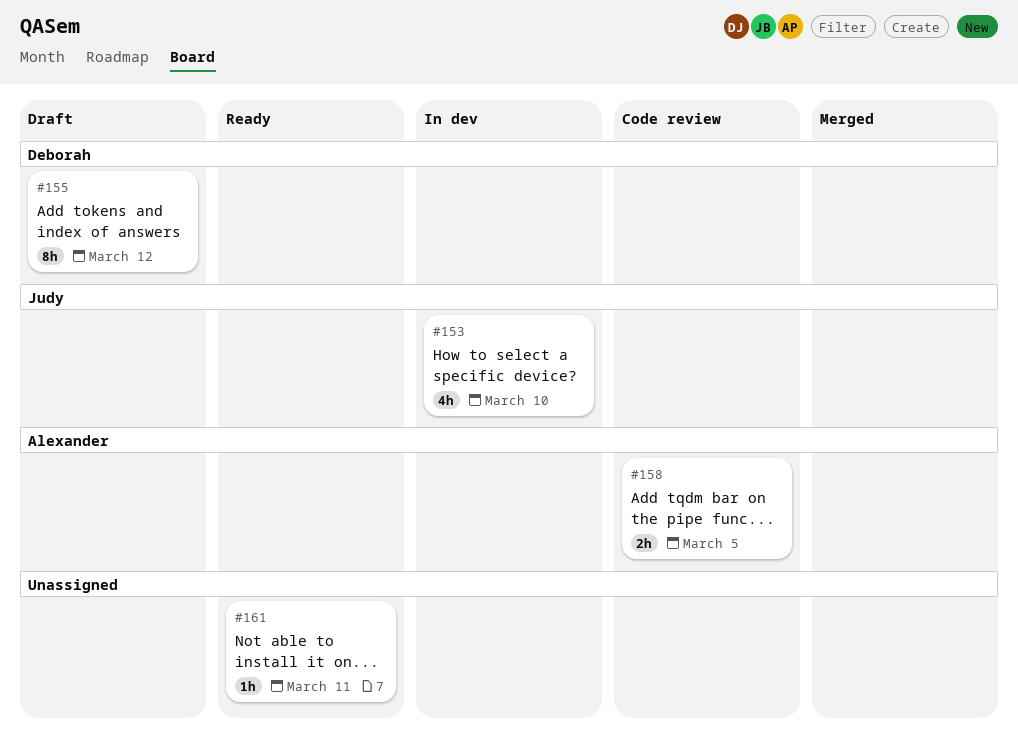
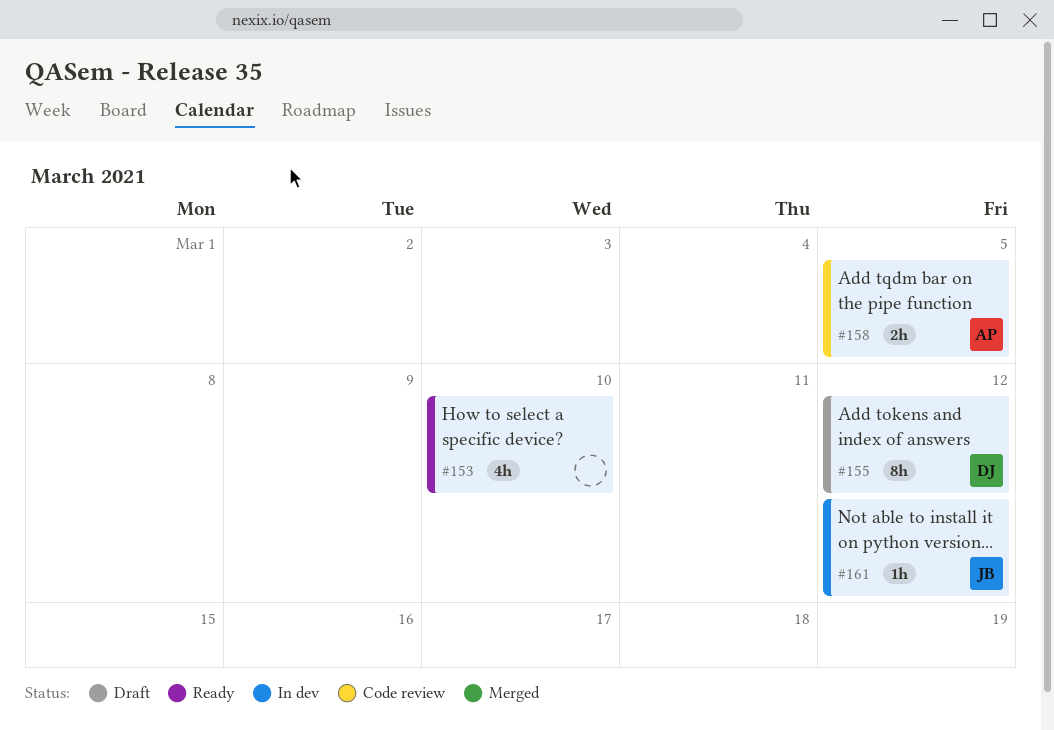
#153, status: In dev -> Ready
#153, owner: Judy -> none
#161, status: Ready -> In dev
#161, owner: none -> Judy
#161, due: Mar 11 -> Mar 12

